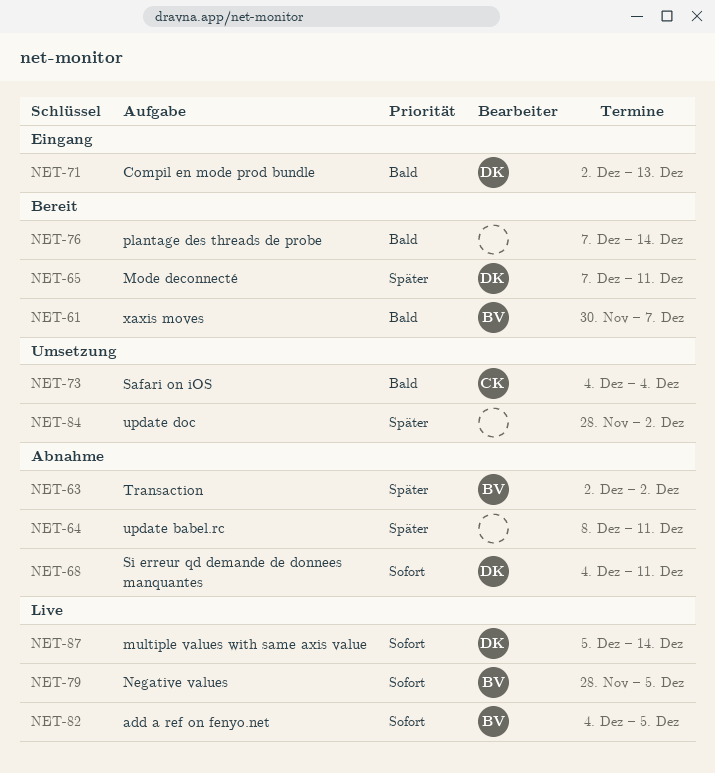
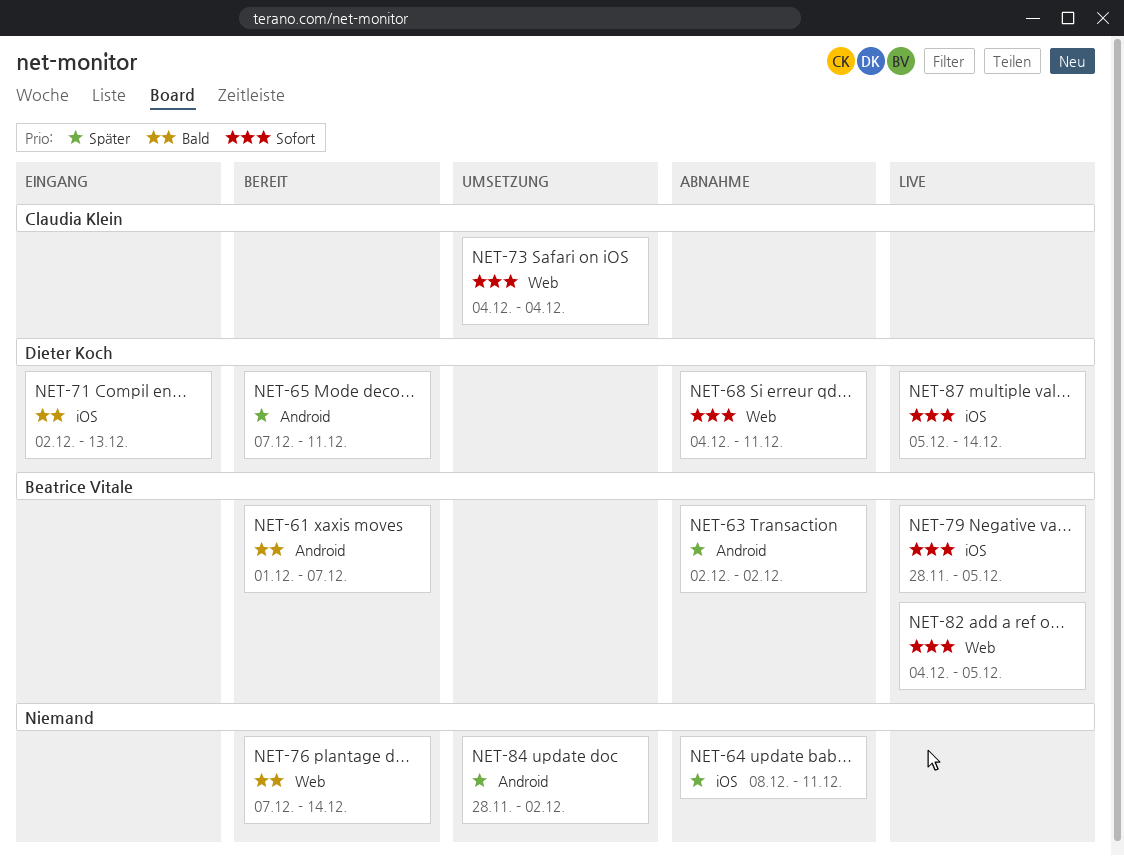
NET-61, start: Nov 30 -> Dec 1
NET-73, priority: Bald -> Sofort

